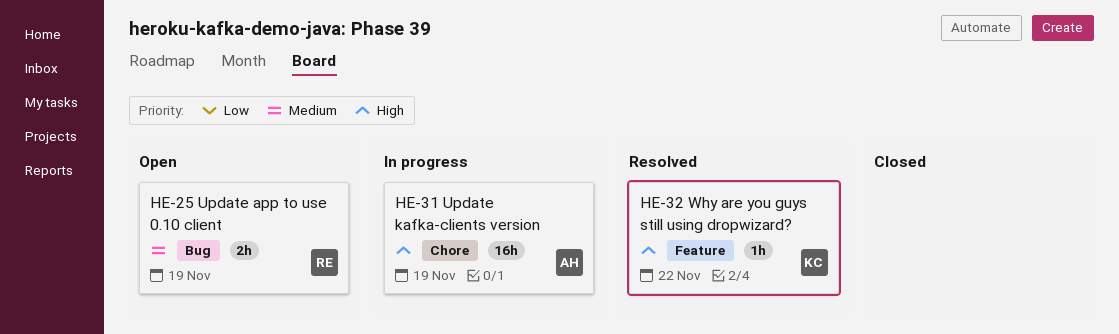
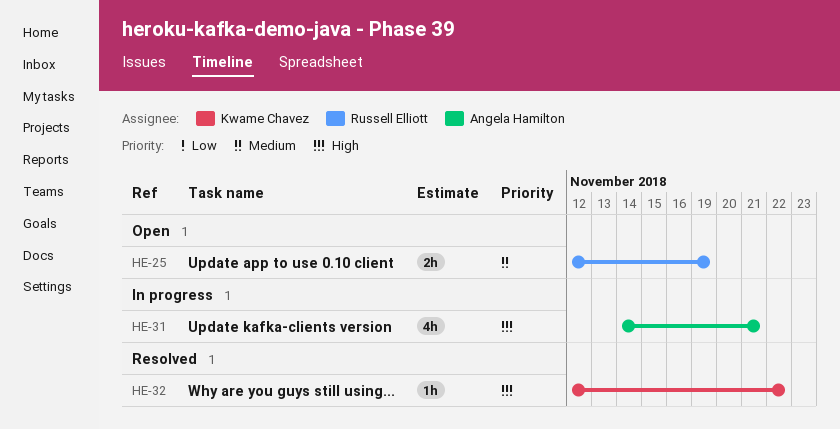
HE-31, estimate: 16h -> 4h
HE-31, due: Nov 19 -> Nov 21

